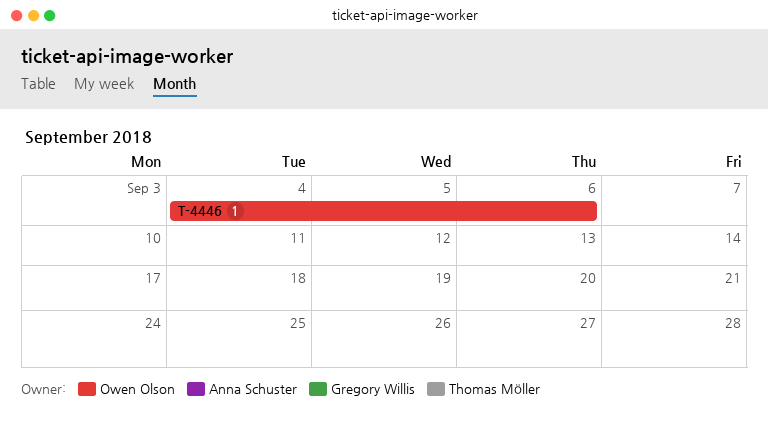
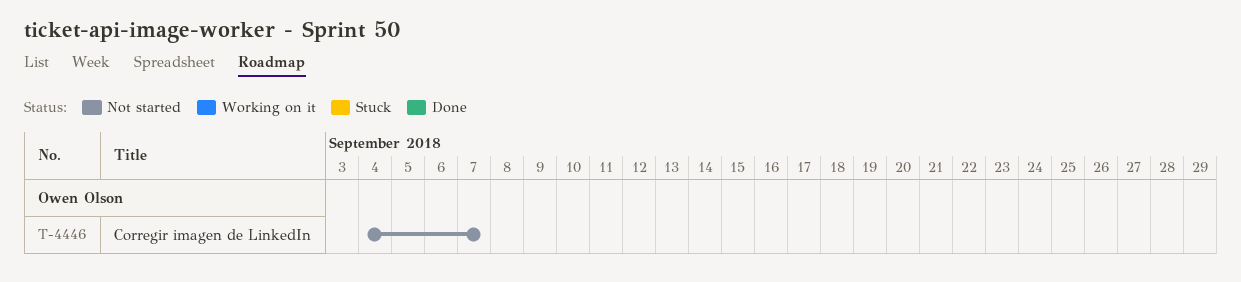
T-4446, due: Sep 6 -> Sep 7

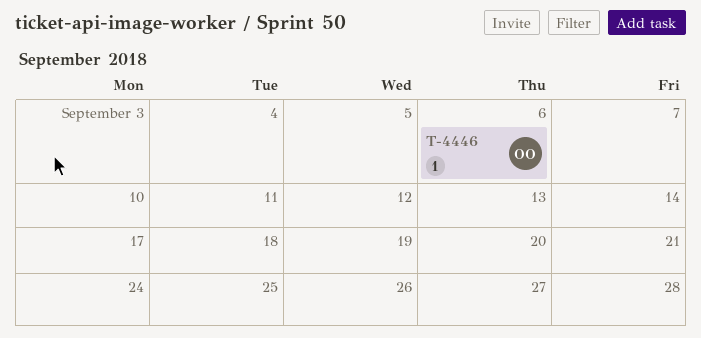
T-4446, due: Sep 7 -> Sep 6

